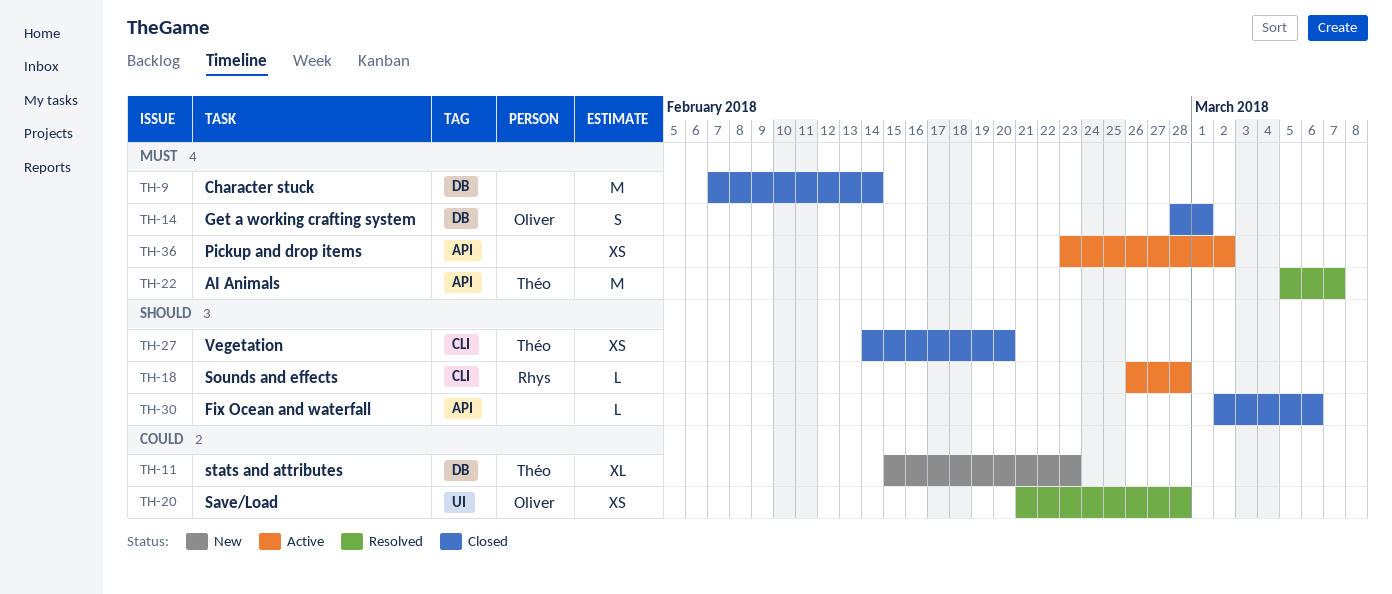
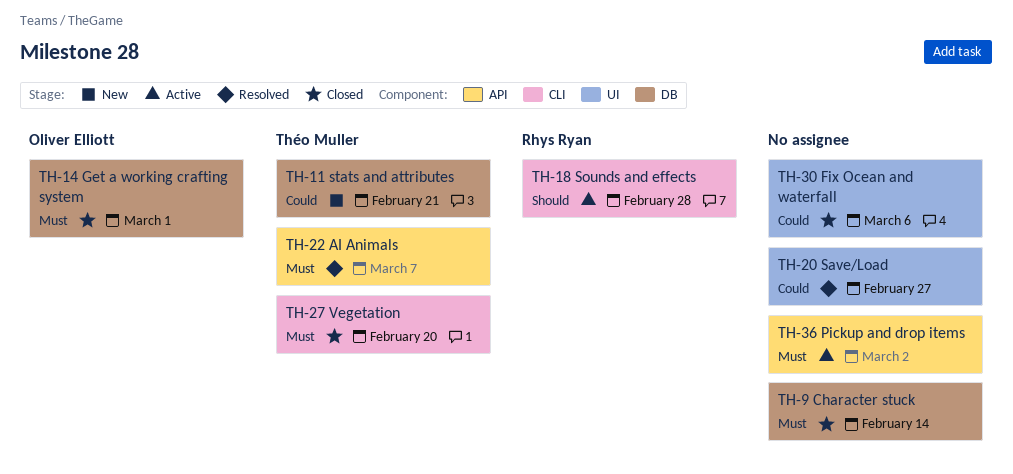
TH-11, due: Feb 23 -> Feb 21
TH-20, owner: Oliver Elliott -> none
TH-20, due: Feb 28 -> Feb 27
TH-27, priority: Should -> Must
TH-30, priority: Should -> Could
TH-30, label: API -> UI

